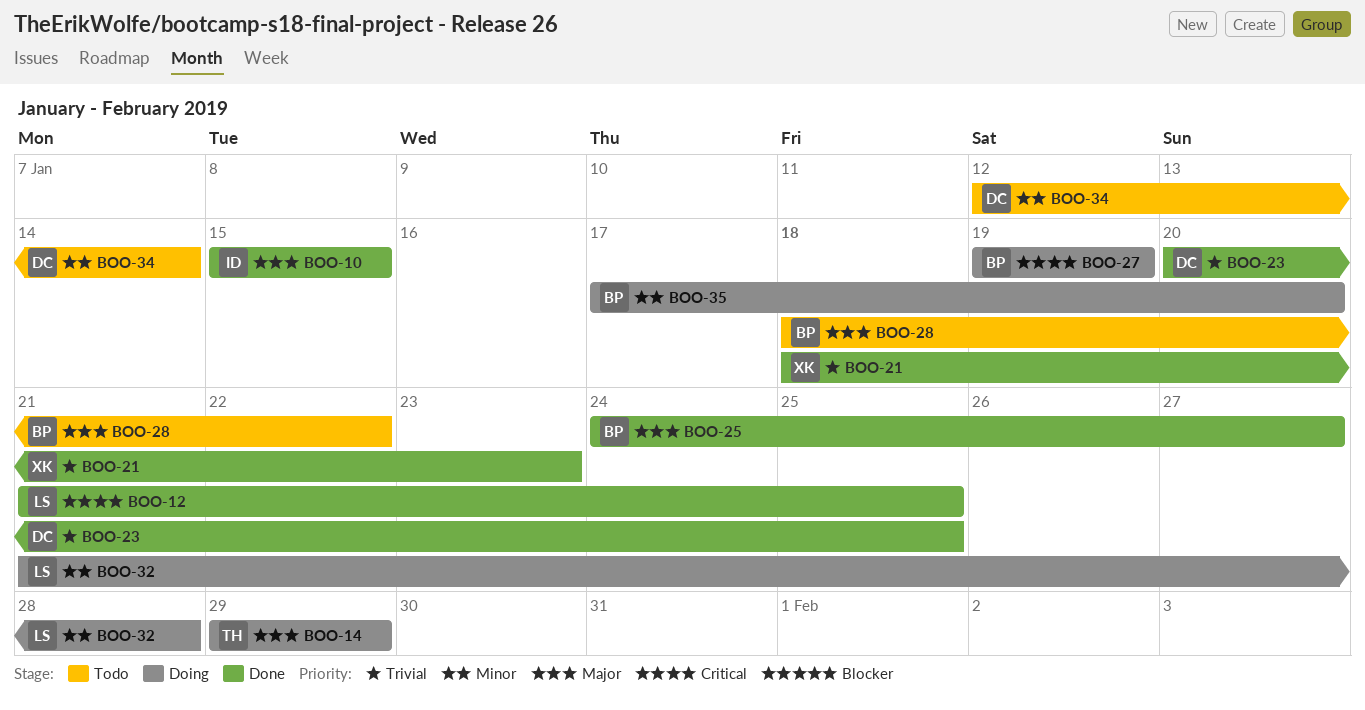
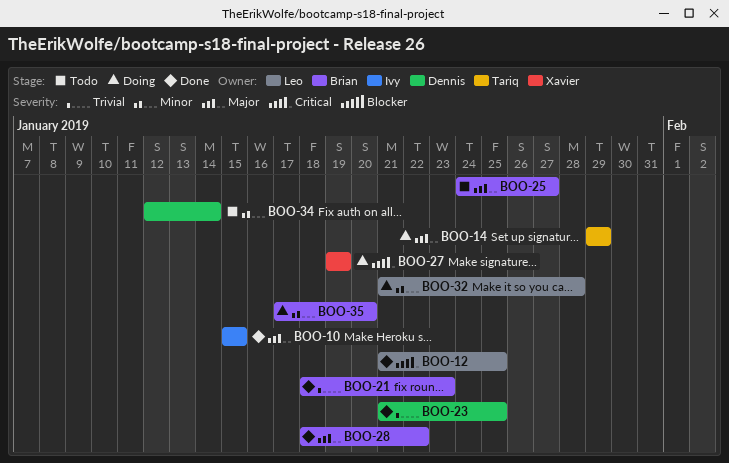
BOO-21, owner: Xavier -> Brian
BOO-23, start: Jan 20 -> Jan 21
BOO-25, status: Done -> Todo
BOO-27, owner: Brian -> Xavier
BOO-28, status: Todo -> Done

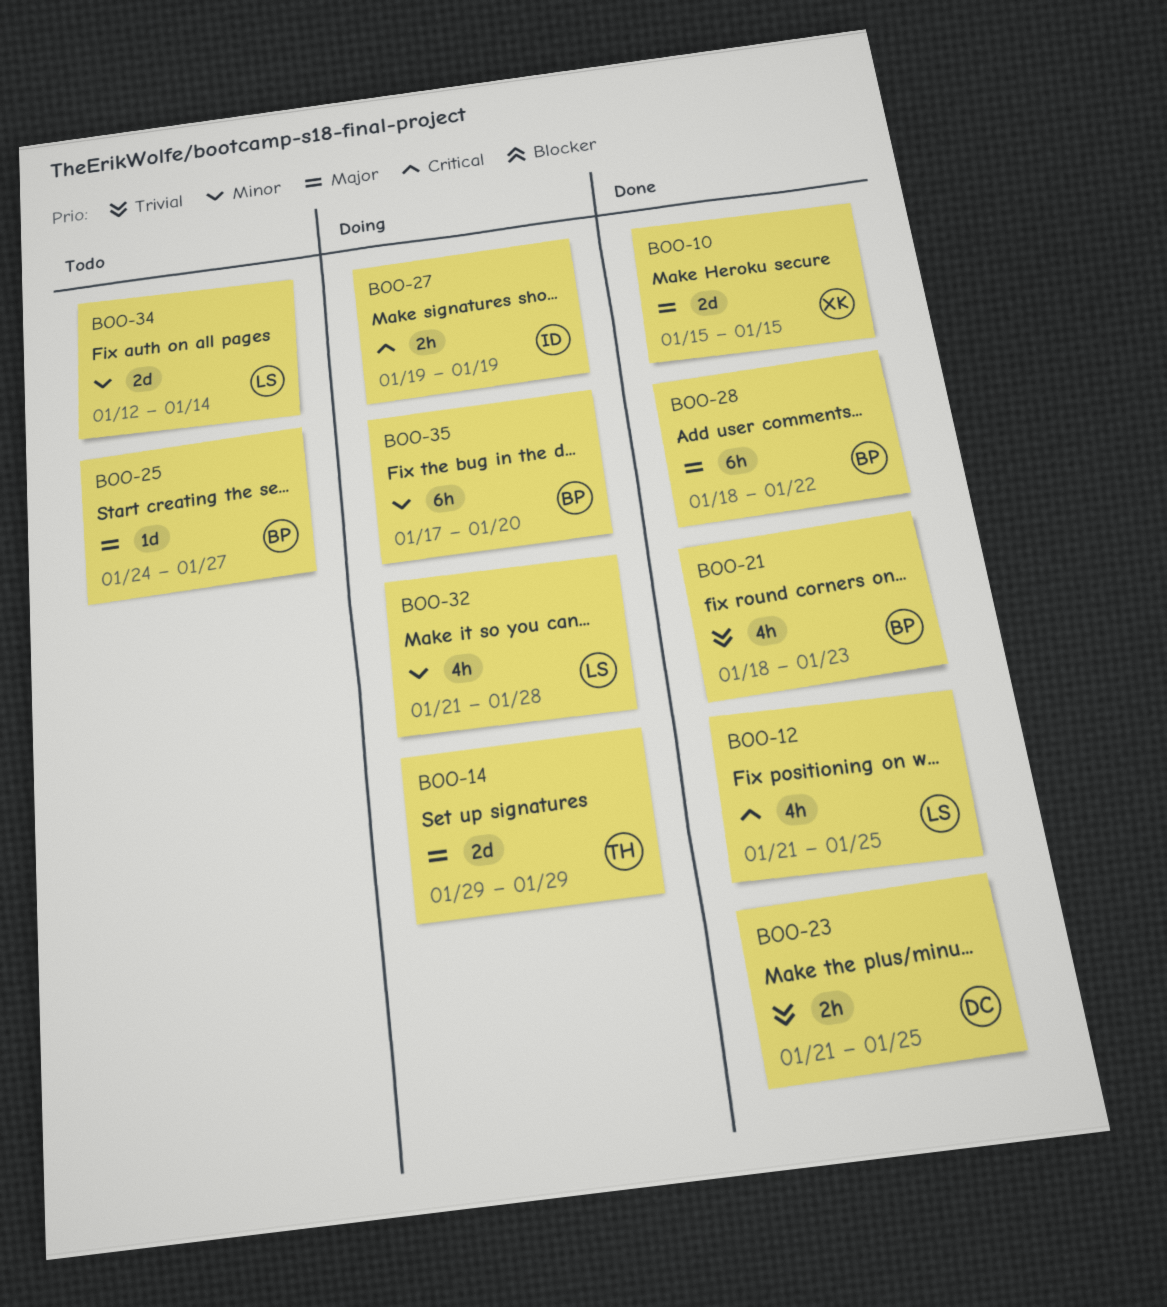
BOO-10, owner: Ivy -> Xavier
BOO-27, owner: Xavier -> Ivy
BOO-34, owner: Dennis -> Leo

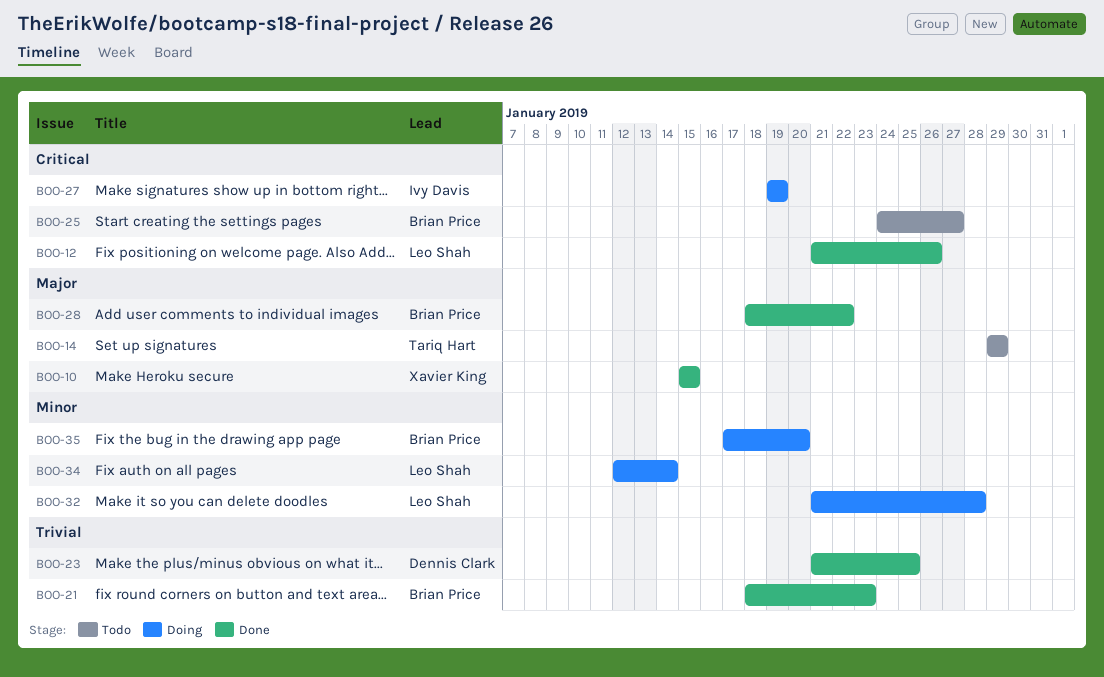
BOO-12, due: Jan 25 -> Jan 26
BOO-14, status: Doing -> Todo
BOO-25, priority: Major -> Critical
BOO-34, status: Todo -> Doing

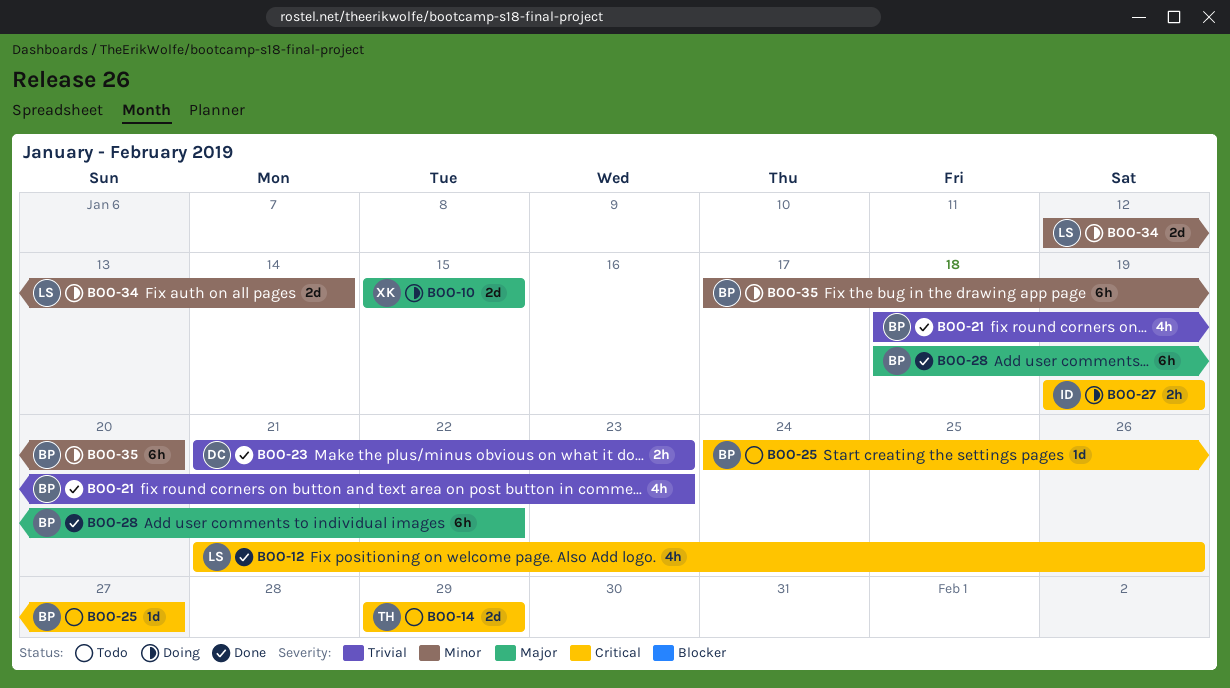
BOO-10, status: Done -> Doing
BOO-14, priority: Major -> Critical
BOO-23, due: Jan 25 -> Jan 23
BOO-32: present -> none

